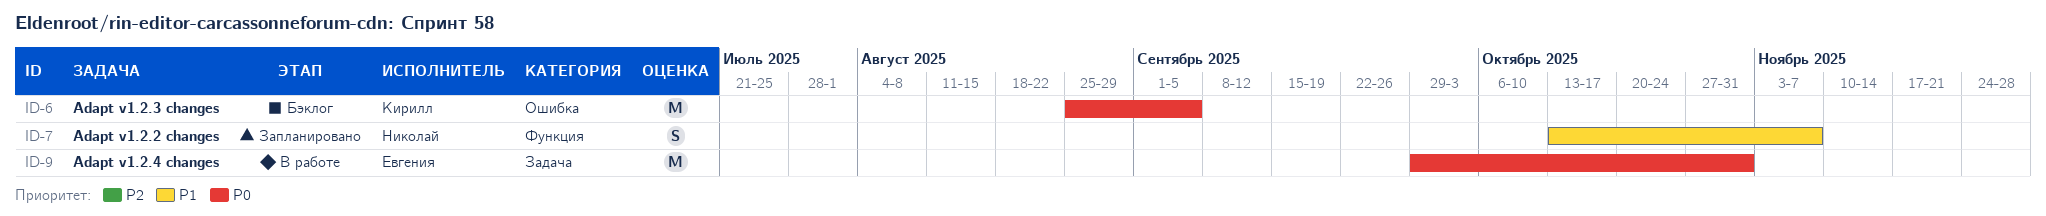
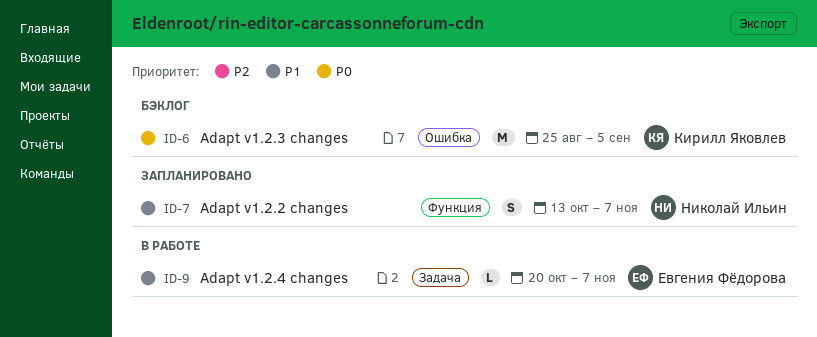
ID-9, priority: P0 -> P1
ID-9, estimate: M -> L
ID-9, start: Sep 29 -> Oct 20
ID-9, due: Oct 31 -> Nov 7

